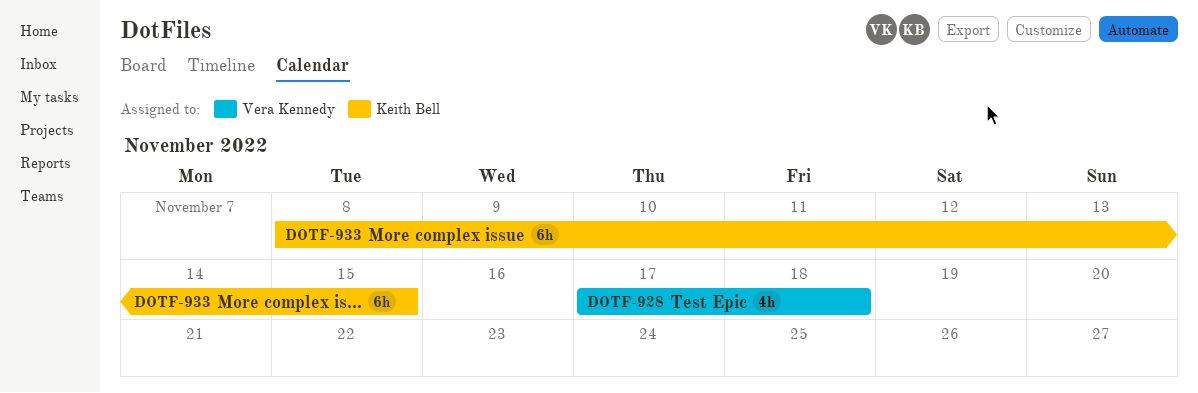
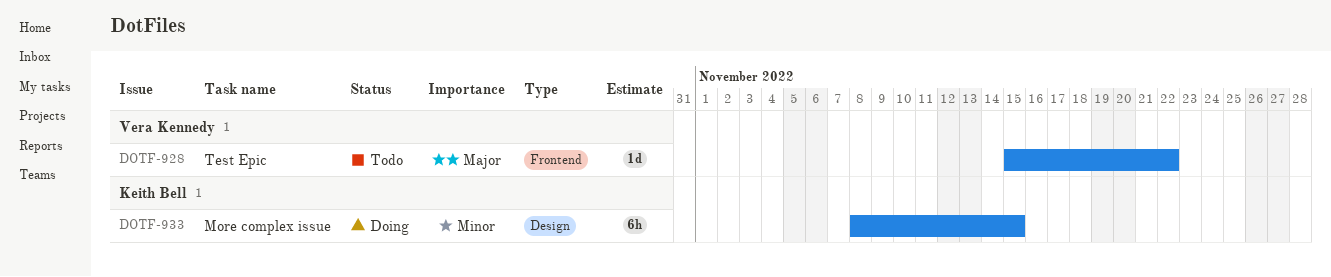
DOTF-928, estimate: 4h -> 1d
DOTF-928, start: Nov 17 -> Nov 15
DOTF-928, due: Nov 18 -> Nov 22

